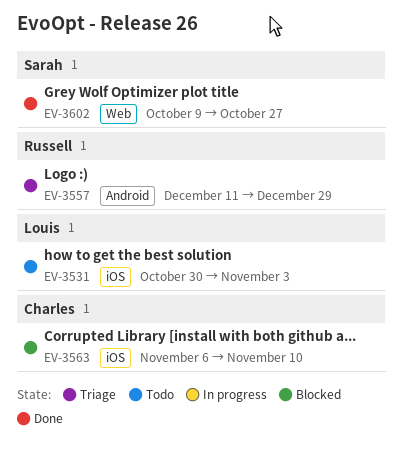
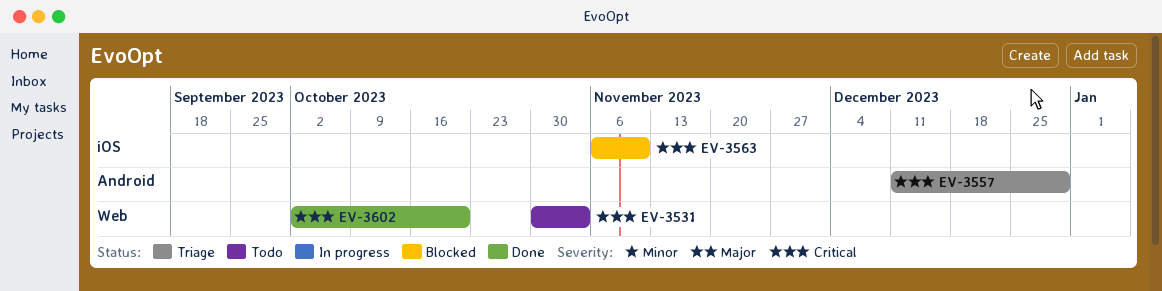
EV-3531, label: iOS -> Web
EV-3602, start: Oct 9 -> Oct 2
EV-3602, due: Oct 27 -> Oct 20

